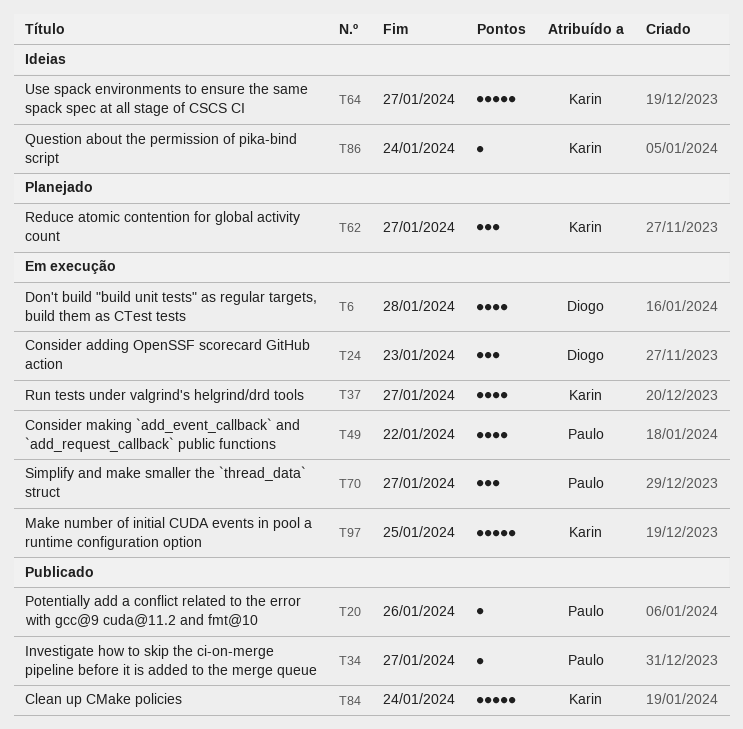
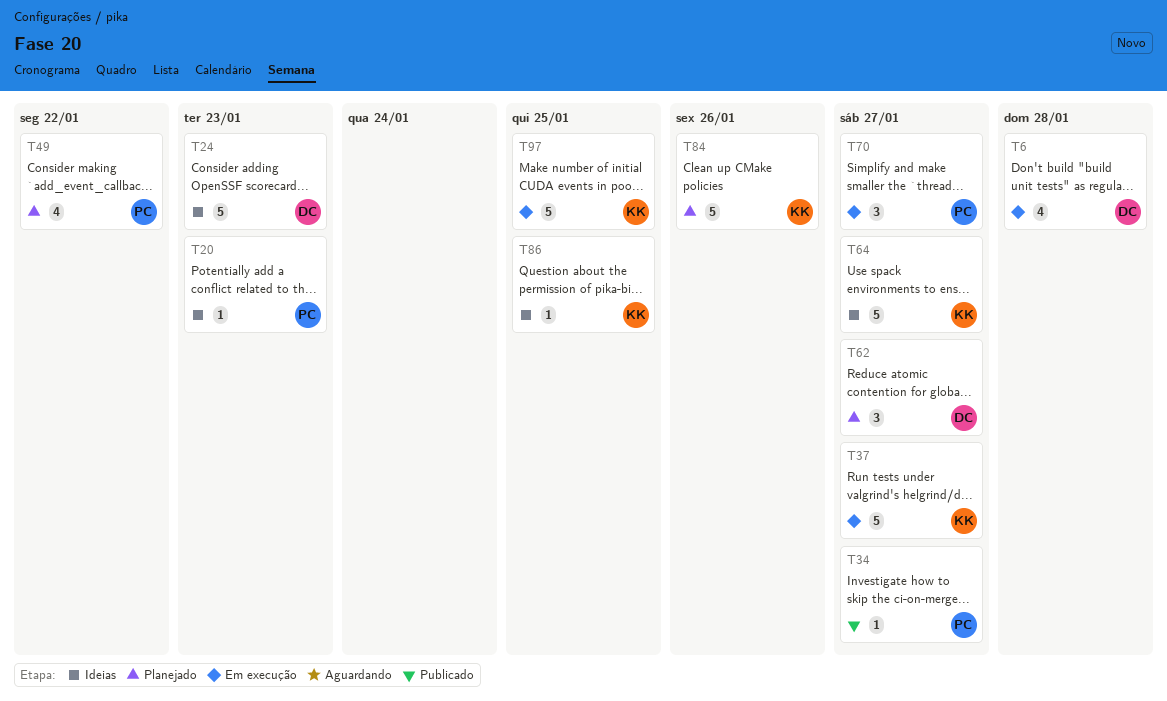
T20, status: Publicado -> Ideias
T20, due: Jan 26 -> Jan 23
T24, status: Em execução -> Ideias
T24, estimate: 3 -> 5
T37, estimate: 4 -> 5
T49, status: Em execução -> Planejado
T62, owner: Karin -> Diogo
T84, status: Publicado -> Planejado
T84, due: Jan 24 -> Jan 26
T86, due: Jan 24 -> Jan 25

